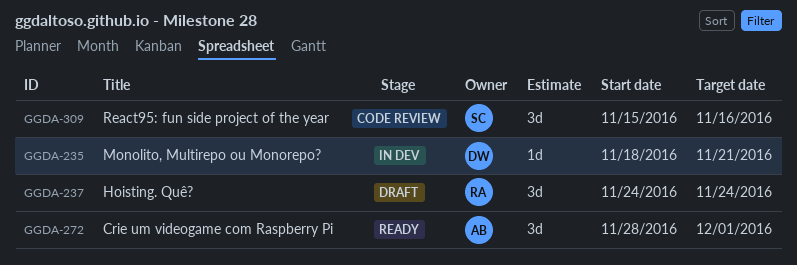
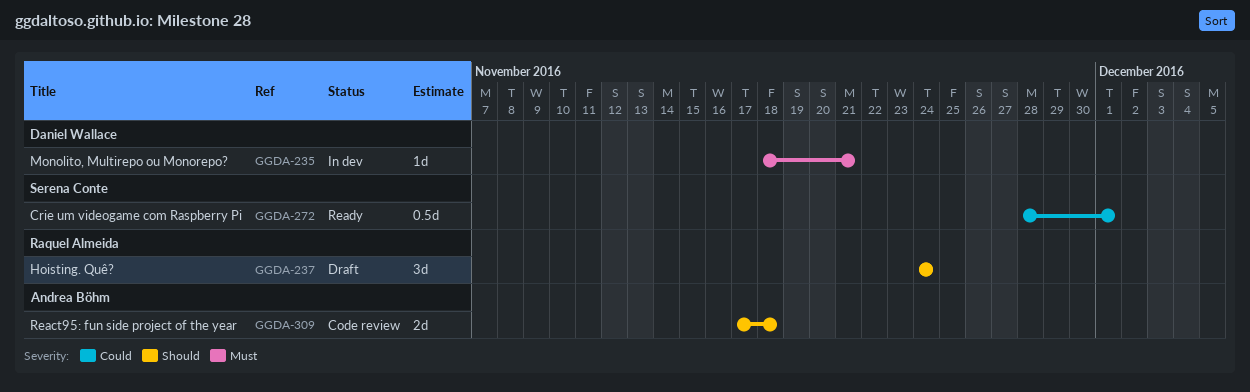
GGDA-272, owner: Andrea Böhm -> Serena Conte
GGDA-272, estimate: 3d -> 0.5d
GGDA-309, owner: Serena Conte -> Andrea Böhm
GGDA-309, estimate: 3d -> 2d
GGDA-309, start: Nov 15 -> Nov 17
GGDA-309, due: Nov 16 -> Nov 18

